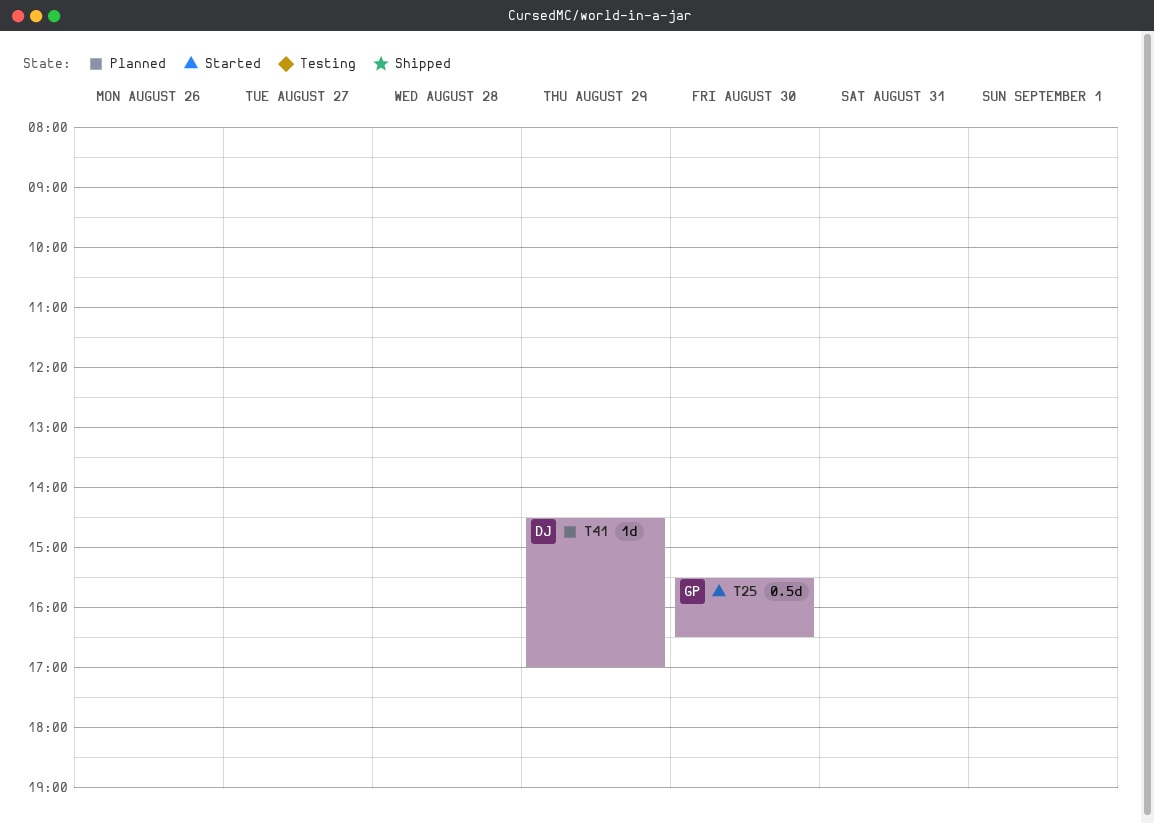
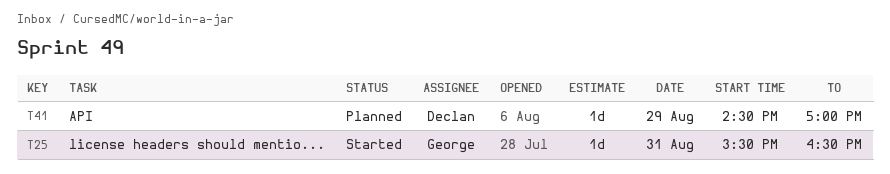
T25, estimate: 0.5d -> 1d
T25, day: Aug 30 -> Aug 31

